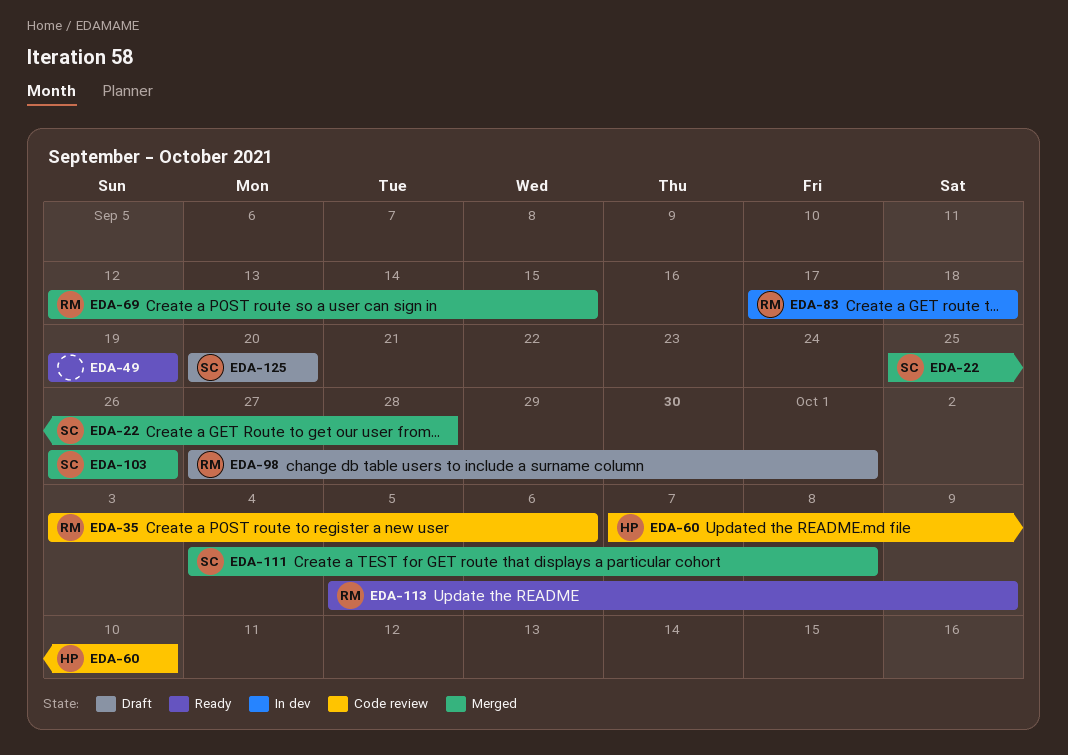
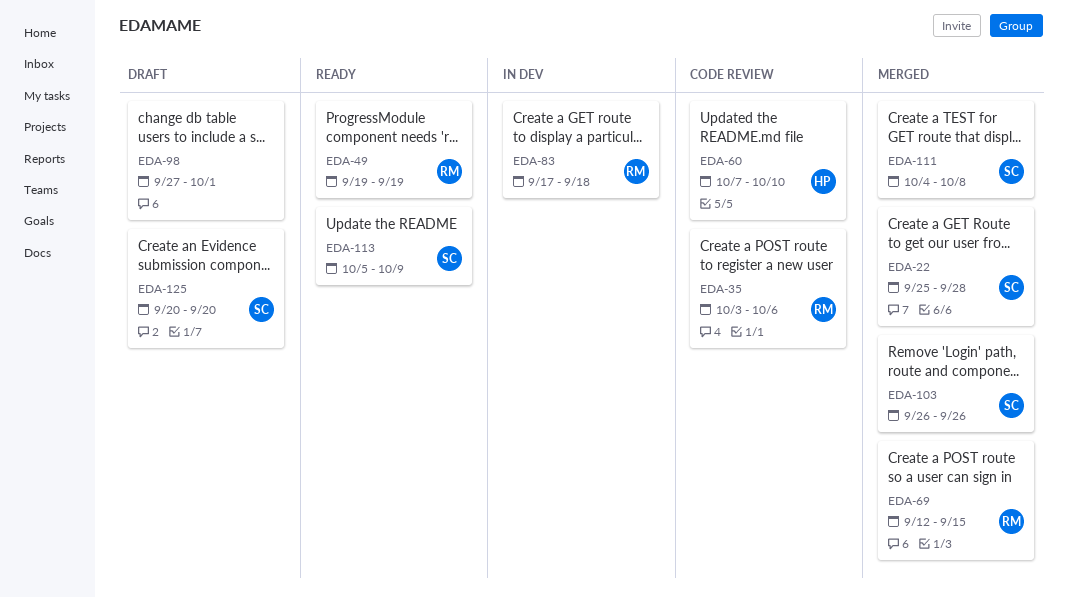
EDA-49, owner: none -> RM
EDA-98, owner: RM -> none
EDA-113, owner: RM -> SC

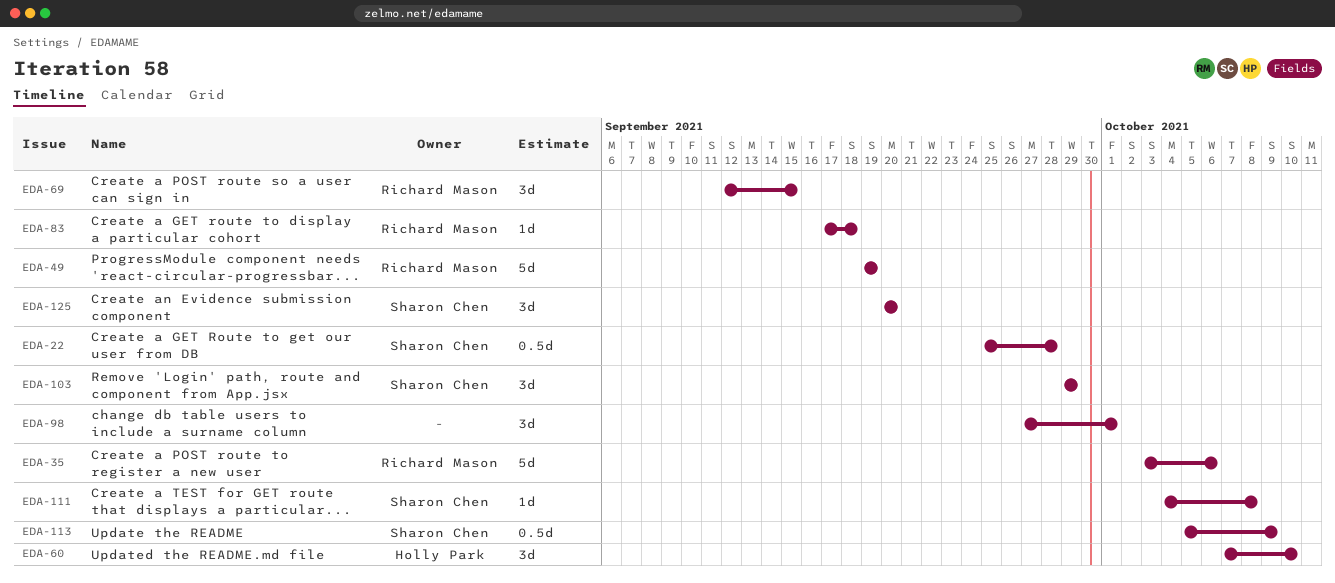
EDA-103, start: Sep 26 -> Sep 29
EDA-103, due: Sep 26 -> Sep 29

